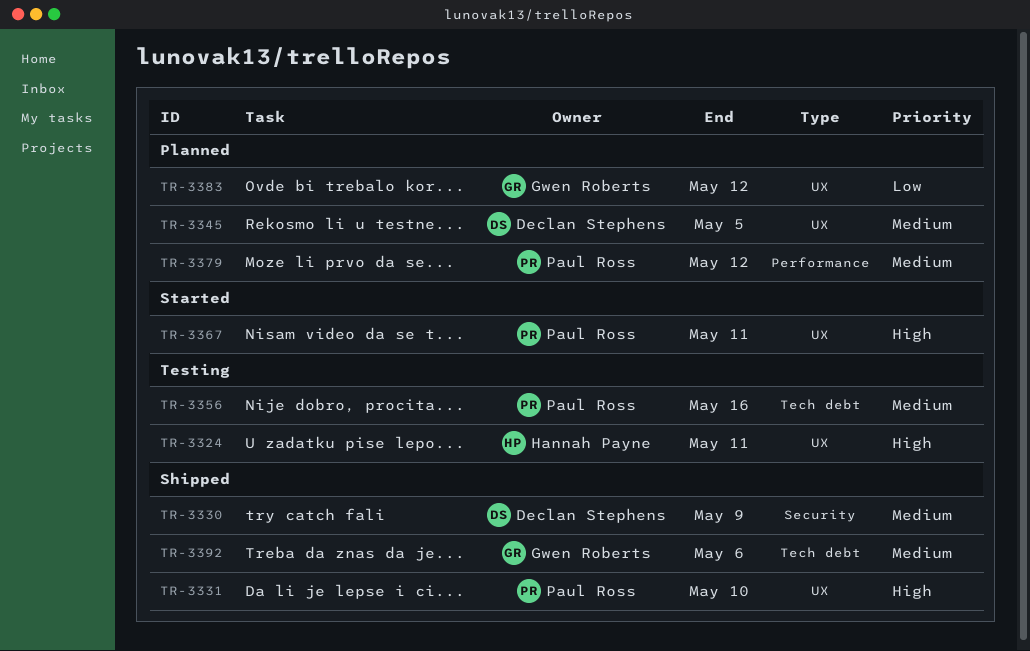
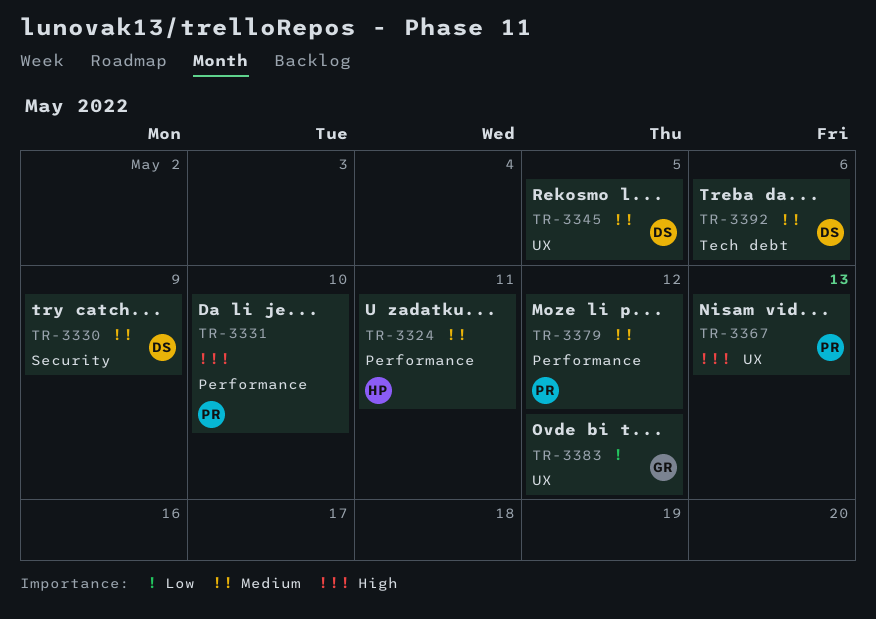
TR-3324, priority: High -> Medium
TR-3324, label: UX -> Performance
TR-3331, label: UX -> Performance
TR-3356: present -> none
TR-3367, due: May 11 -> May 13
TR-3392, owner: Gwen Roberts -> Declan Stephens

